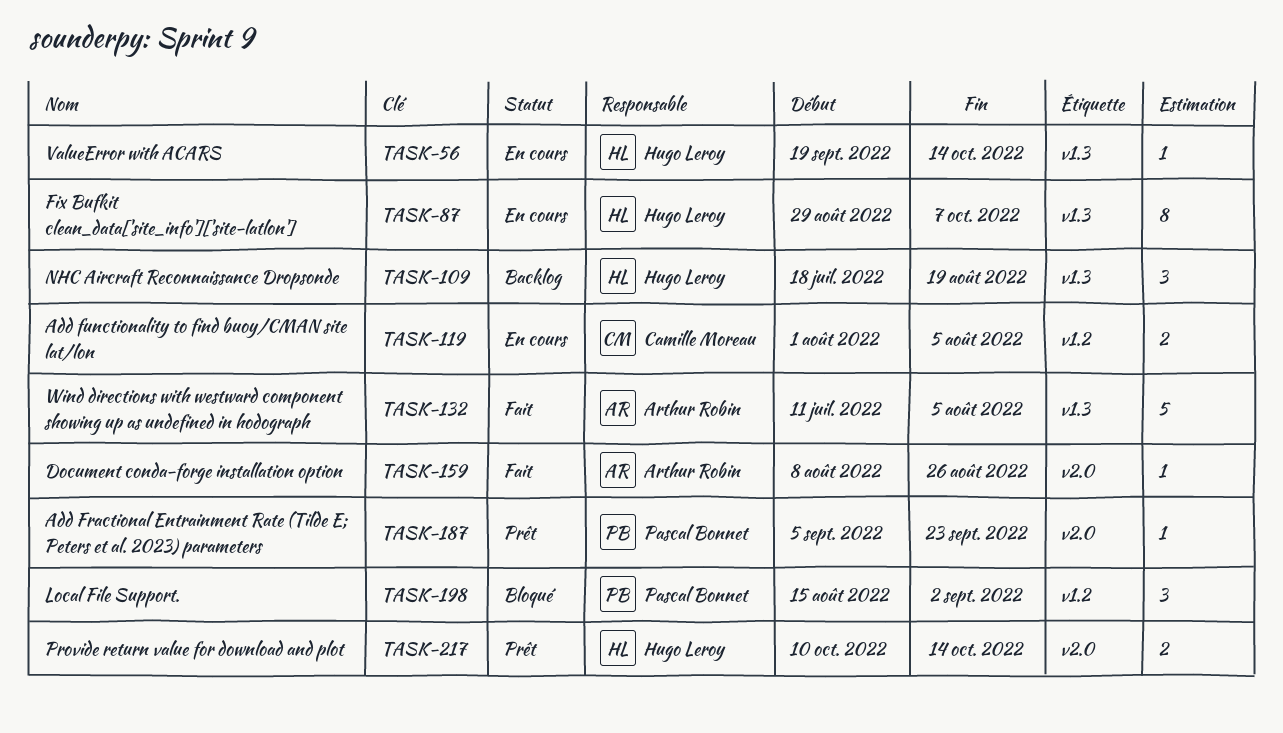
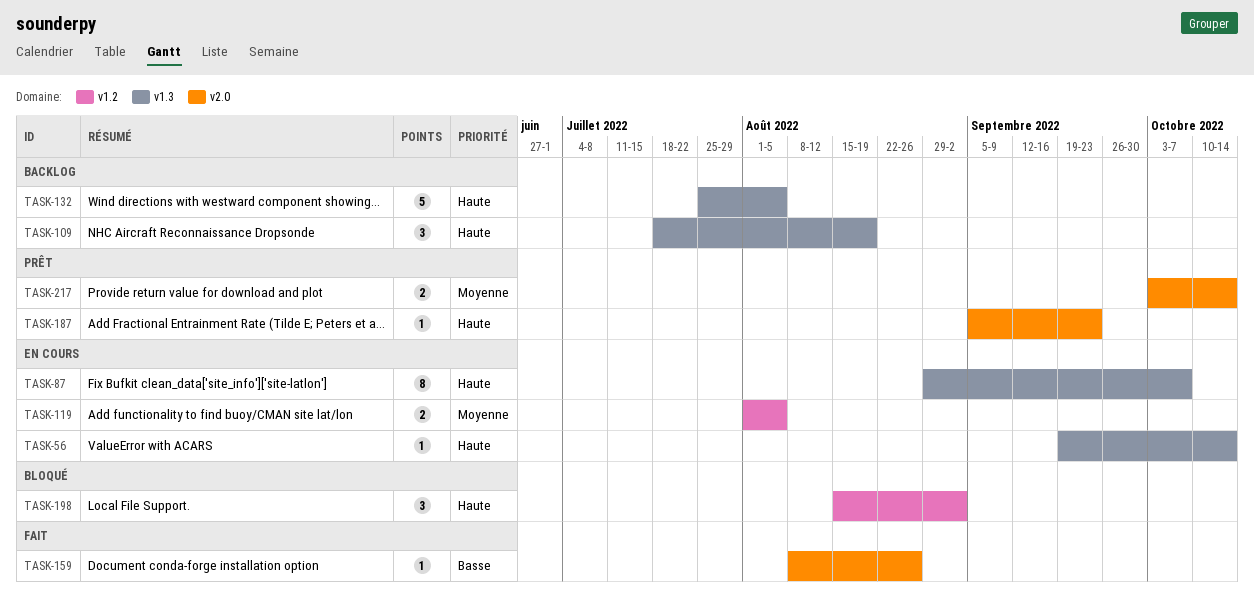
TASK-132, status: Fait -> Backlog
TASK-132, start: Jul 11 -> Jul 25
TASK-217, start: Oct 10 -> Oct 3

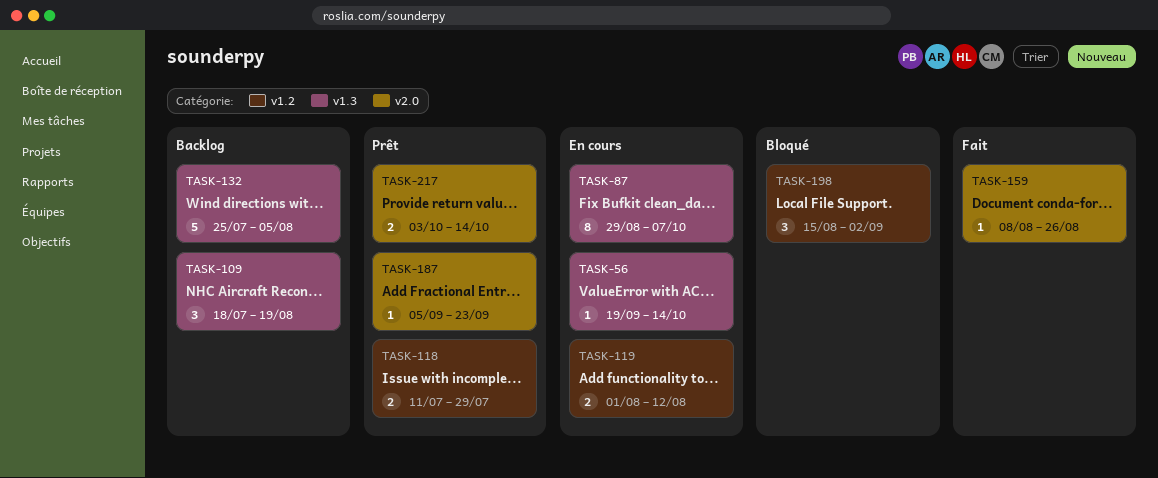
TASK-118: none -> present
TASK-119, due: Aug 5 -> Aug 12

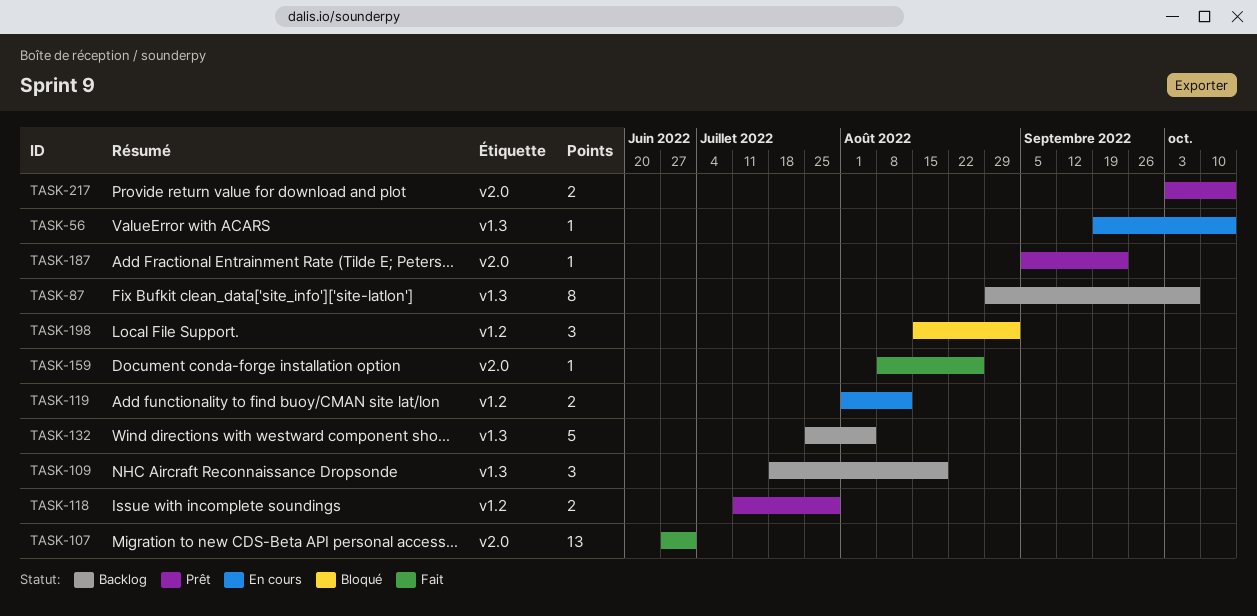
TASK-87, status: En cours -> Backlog
TASK-107: none -> present

